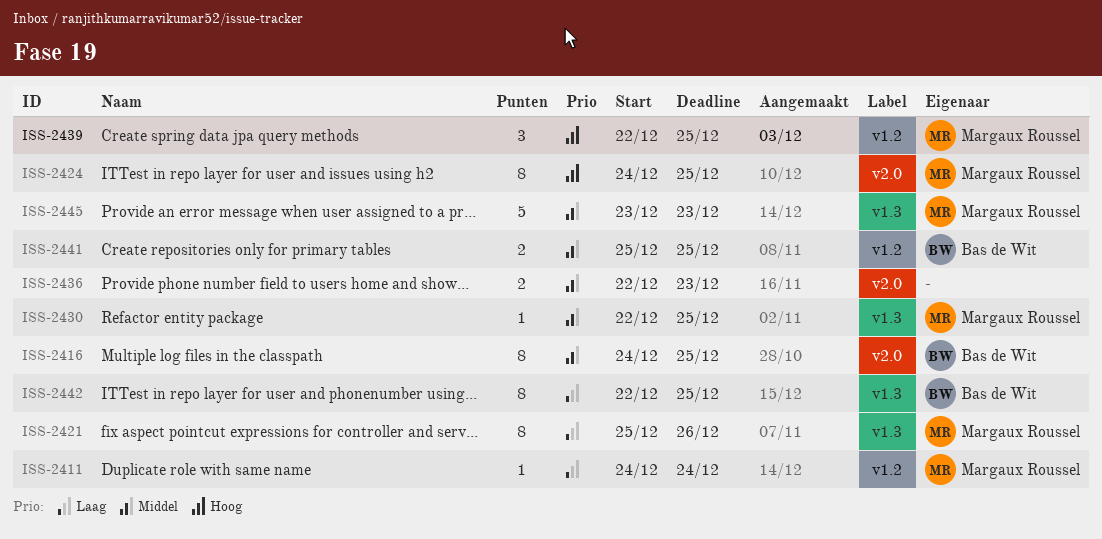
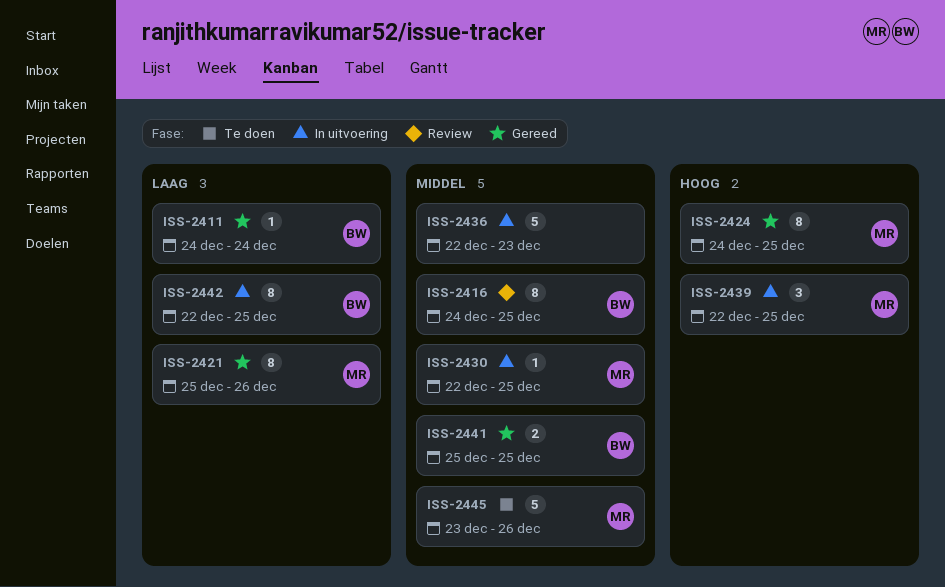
ISS-2411, owner: Margaux Roussel -> Bas de Wit
ISS-2436, estimate: 2 -> 5
ISS-2445, due: Dec 23 -> Dec 26

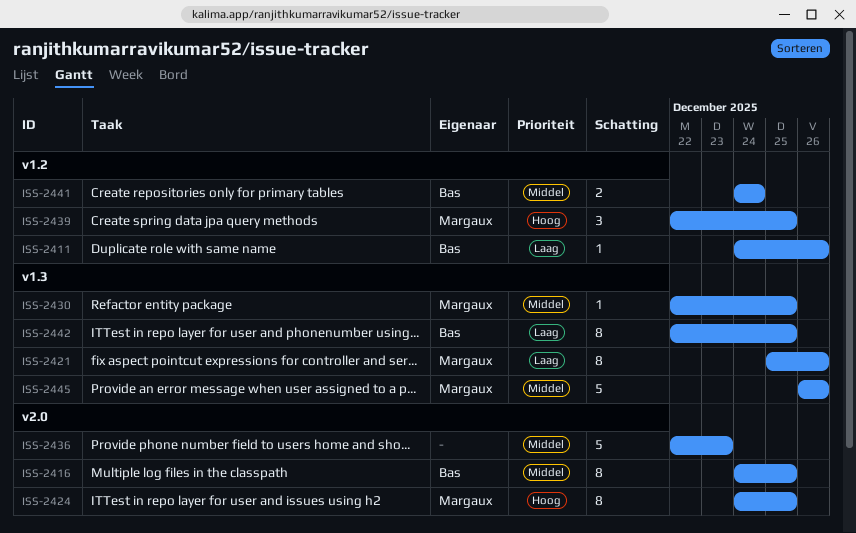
ISS-2411, due: Dec 24 -> Dec 26
ISS-2441, start: Dec 25 -> Dec 24
ISS-2441, due: Dec 25 -> Dec 24
ISS-2445, start: Dec 23 -> Dec 26

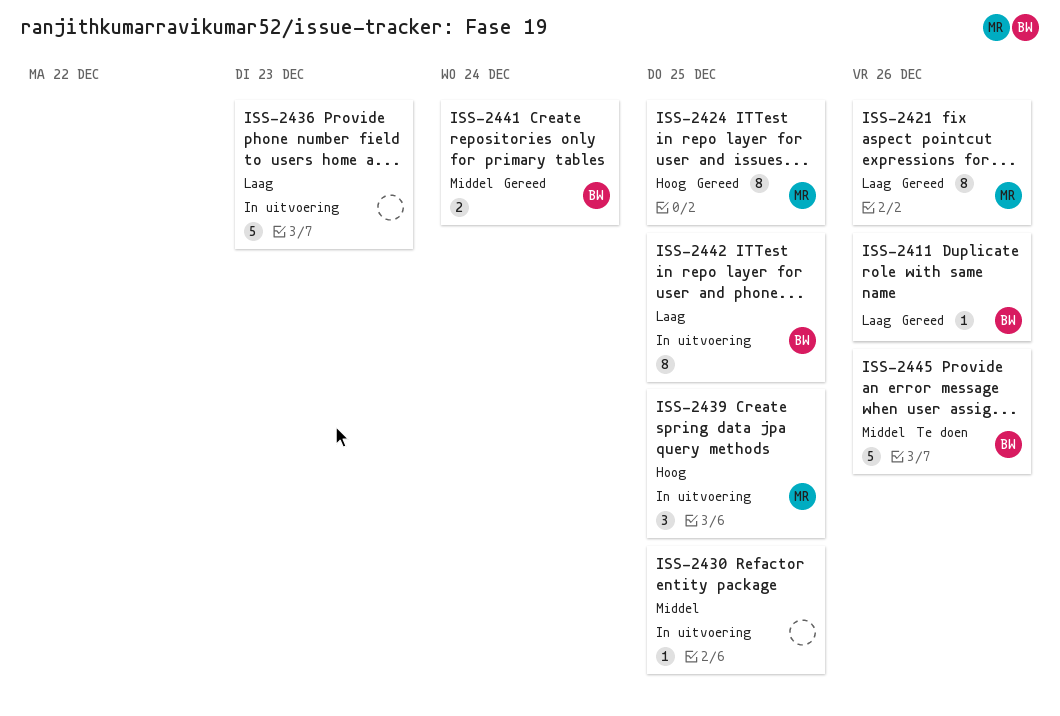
ISS-2416: present -> none
ISS-2430, owner: Margaux -> none
ISS-2436, priority: Middel -> Laag
ISS-2445, owner: Margaux -> Bas

